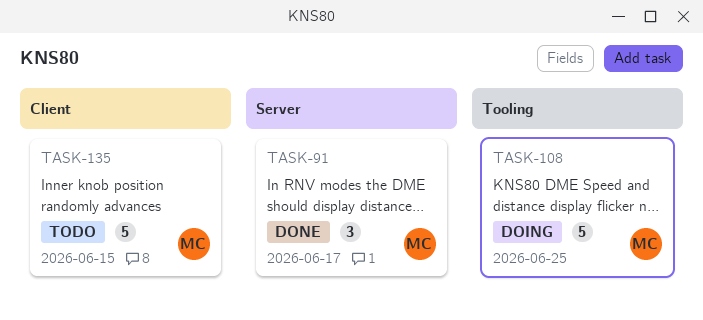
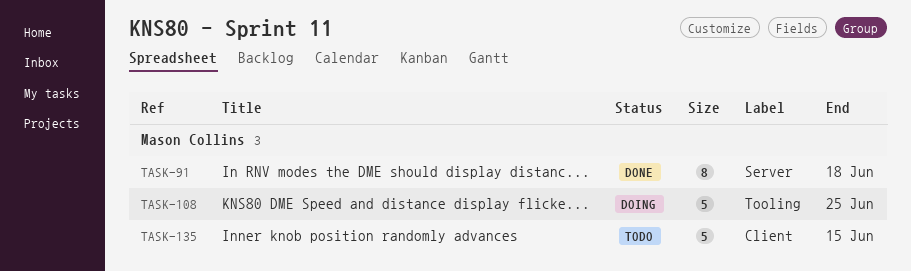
TASK-91, estimate: 3 -> 8
TASK-91, due: Jun 17 -> Jun 18

